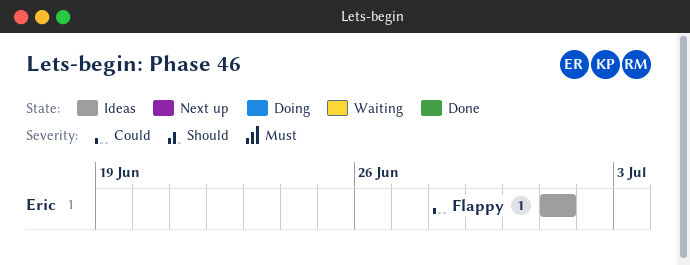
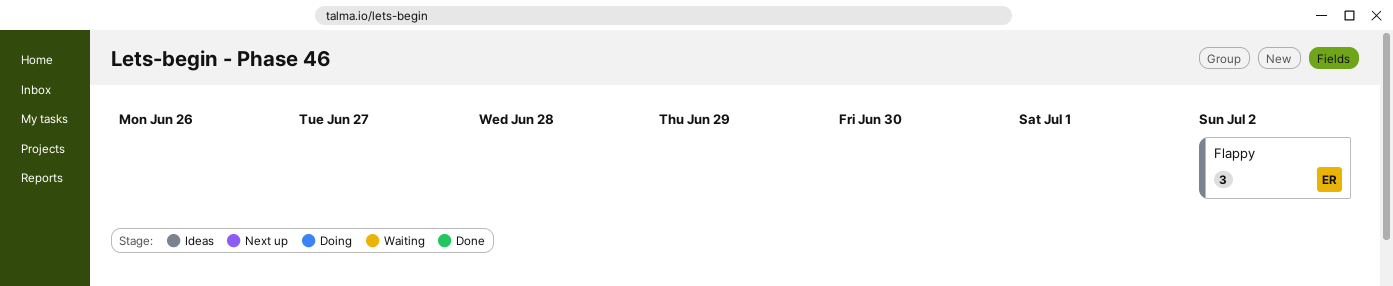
Flappy, estimate: 1 -> 3
Flappy, due: Jul 1 -> Jul 2

